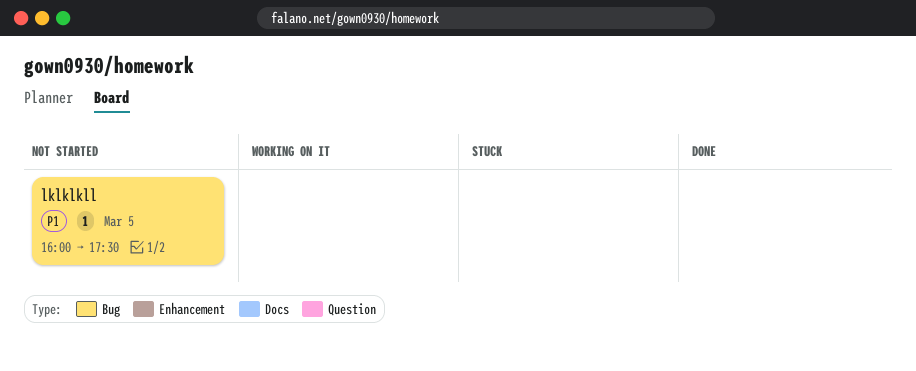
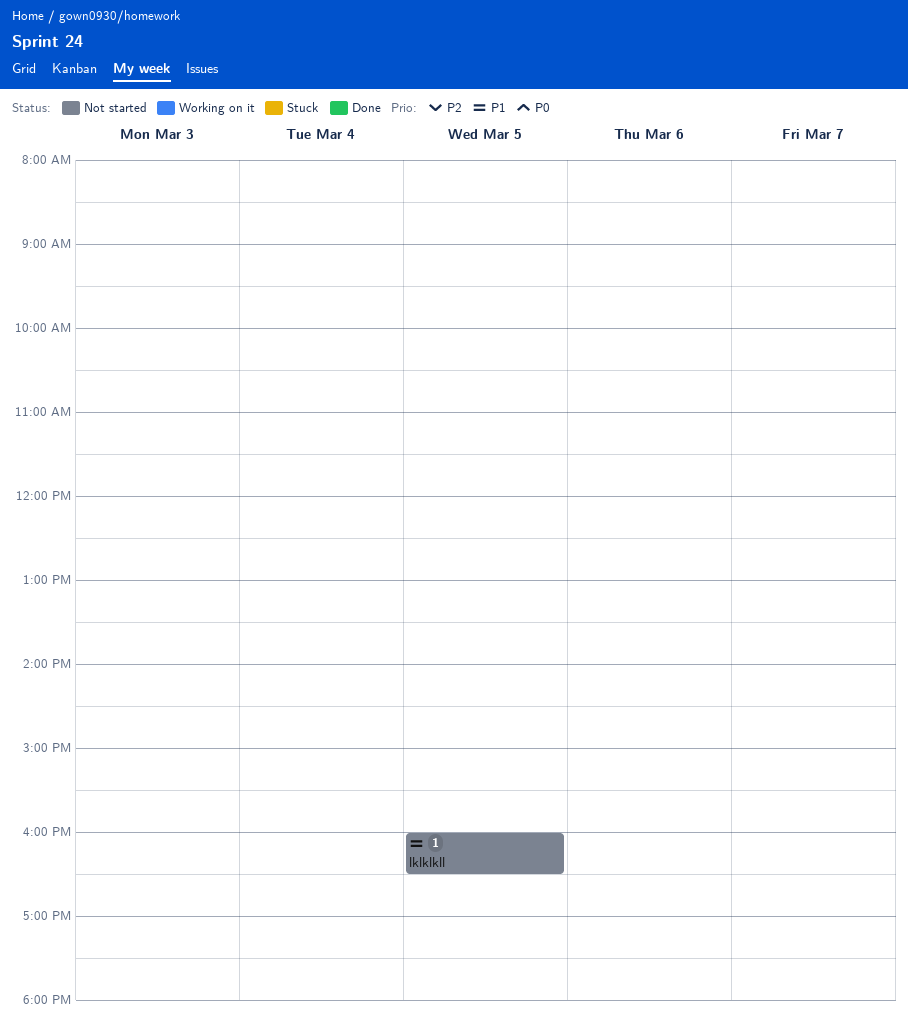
lklklkll, ends: 17:30 -> 16:30

